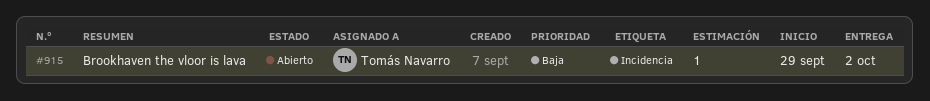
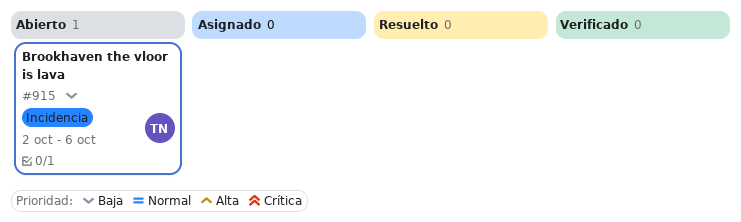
#915, start: Sep 29 -> Oct 2
#915, due: Oct 2 -> Oct 6

